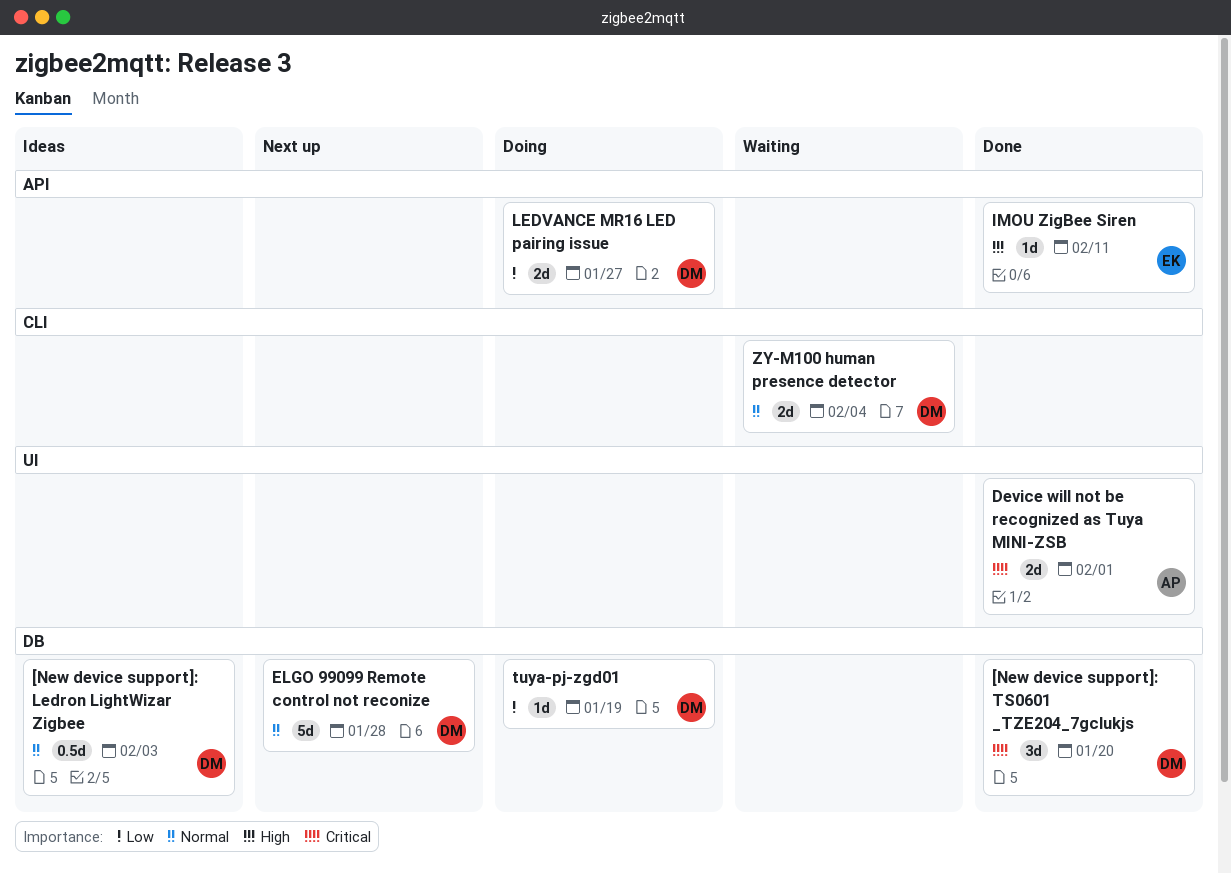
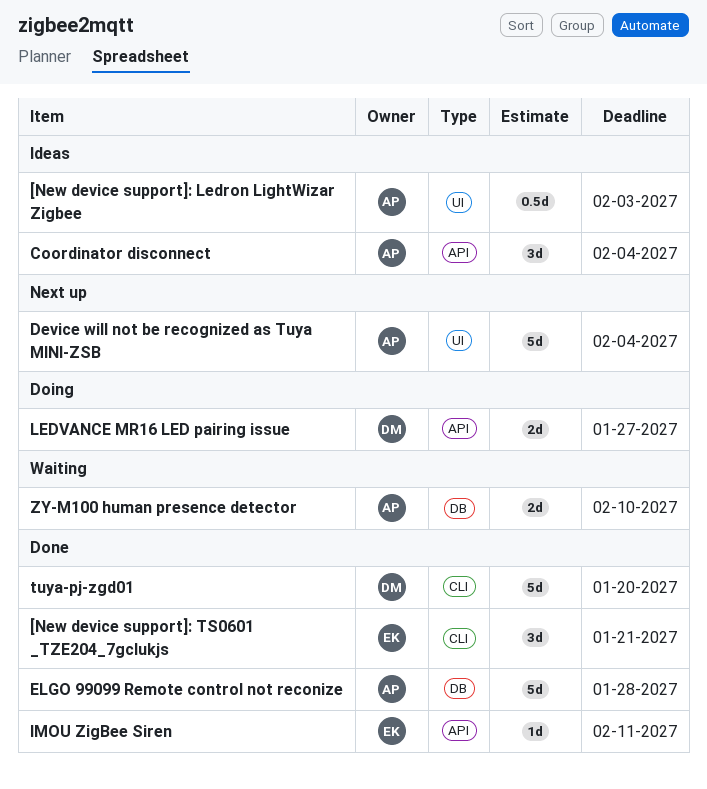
[New device support]: Ledron LightWizar Zigbee, owner: DM -> AP
[New device support]: Ledron LightWizar Zigbee, label: DB -> UI
[New device support]: TS0601 _TZE204_7gclukjs, owner: DM -> EK
[New device support]: TS0601 _TZE204_7gclukjs, label: DB -> CLI
[New device support]: TS0601 _TZE204_7gclukjs, due: Jan 20 -> Jan 21
Coordinator disconnect: none -> present
Device will not be recognized as Tuya MINI-ZSB, status: Done -> Next up
Device will not be recognized as Tuya MINI-ZSB, estimate: 2d -> 5d
Device will not be recognized as Tuya MINI-ZSB, due: Feb 1 -> Feb 4
ELGO 99099 Remote control not reconize, status: Next up -> Done
ELGO 99099 Remote control not reconize, owner: DM -> AP
tuya-pj-zgd01, status: Doing -> Done
tuya-pj-zgd01, label: DB -> CLI
tuya-pj-zgd01, estimate: 1d -> 5d
tuya-pj-zgd01, due: Jan 19 -> Jan 20
ZY-M100 human presence detector, owner: DM -> AP
ZY-M100 human presence detector, label: CLI -> DB
ZY-M100 human presence detector, due: Feb 4 -> Feb 10

